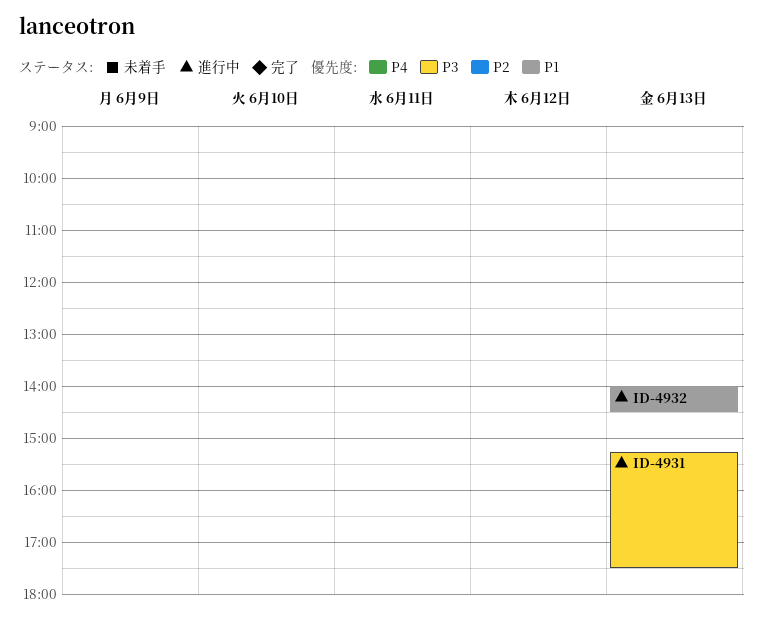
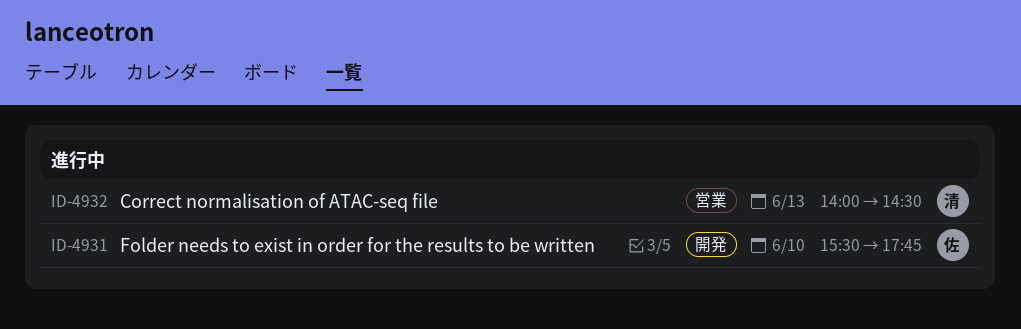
ID-4931, day: Jun 13 -> Jun 10
ID-4931, begins: 15:15 -> 15:30
ID-4931, ends: 17:30 -> 17:45

